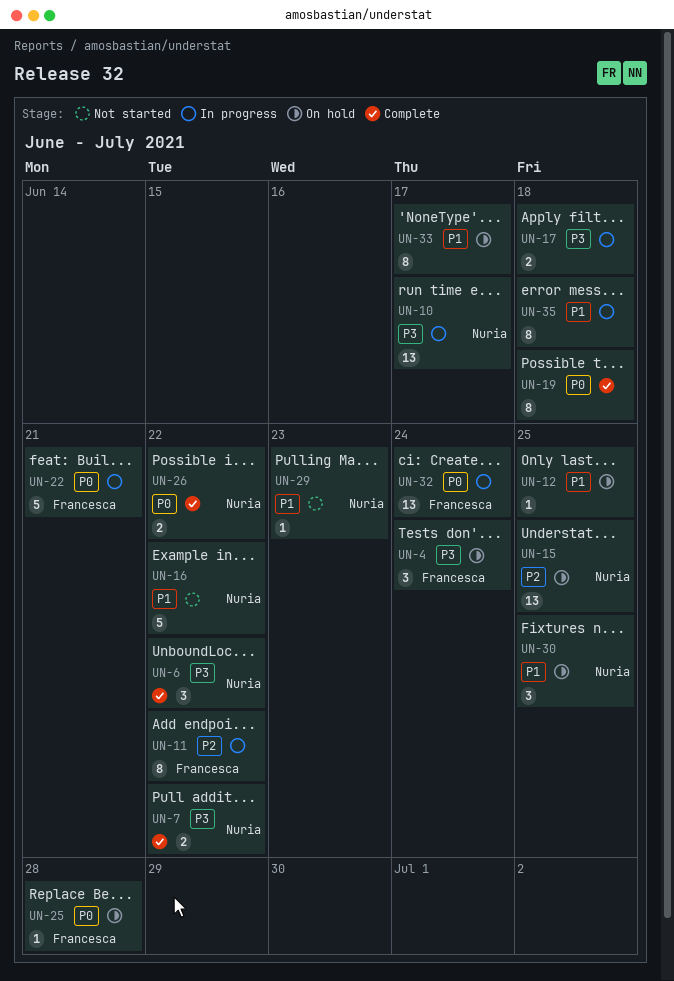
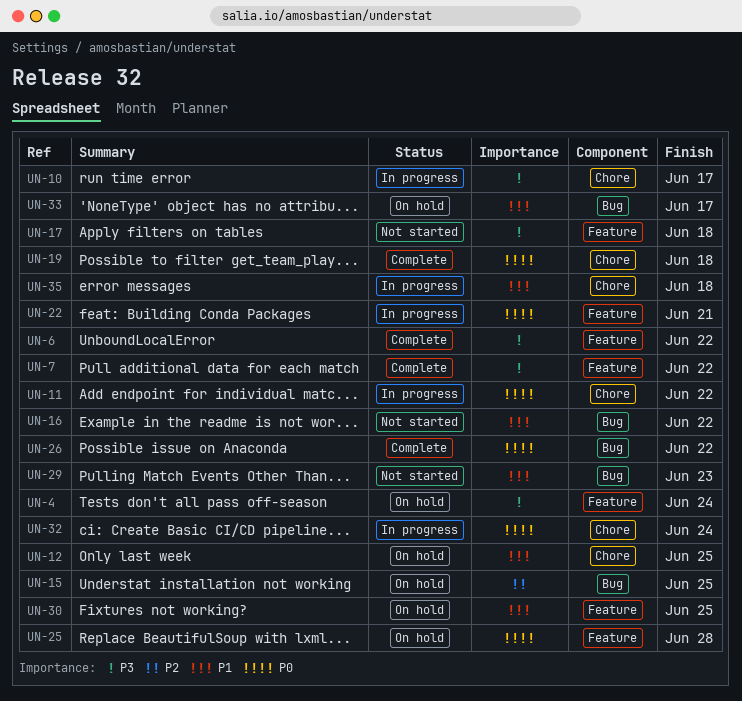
UN-11, priority: P2 -> P0
UN-17, status: In progress -> Not started

